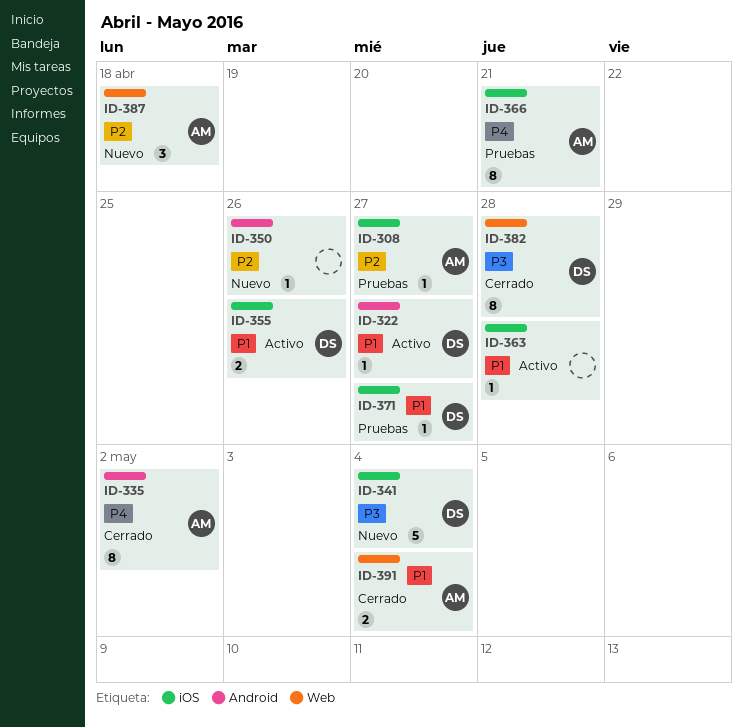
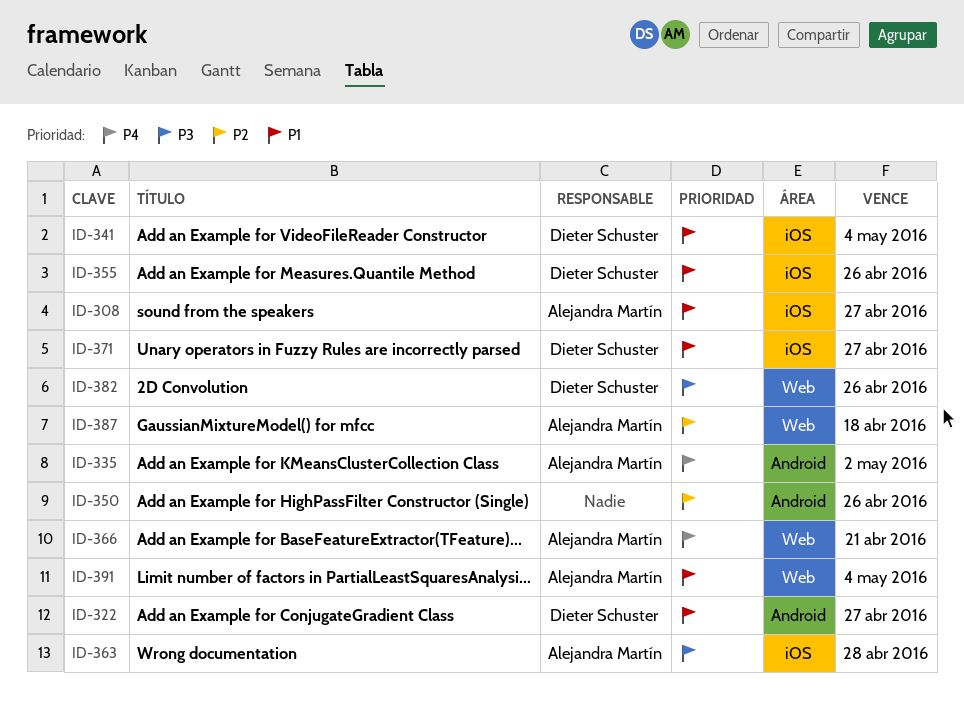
ID-308, priority: P2 -> P1
ID-341, priority: P3 -> P1
ID-363, owner: none -> Alejandra Martín
ID-363, priority: P1 -> P3
ID-366, label: iOS -> Web
ID-382, due: Apr 28 -> Apr 26

